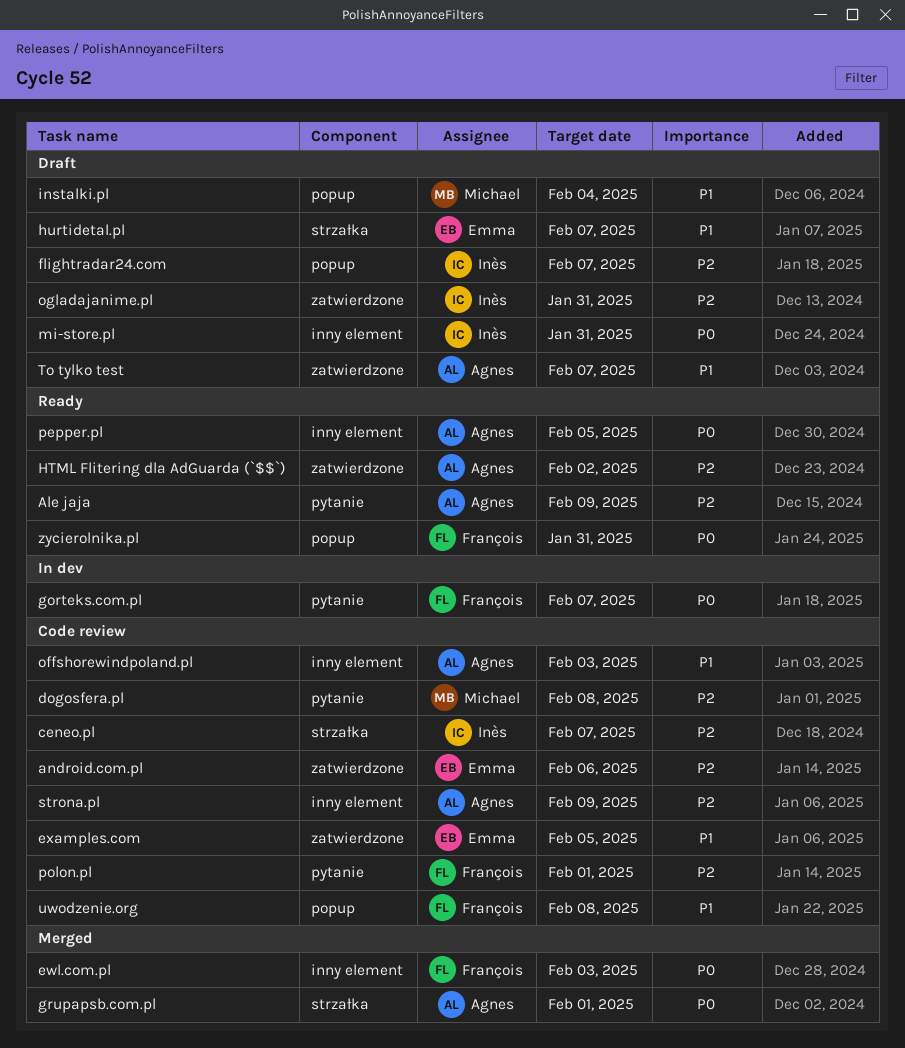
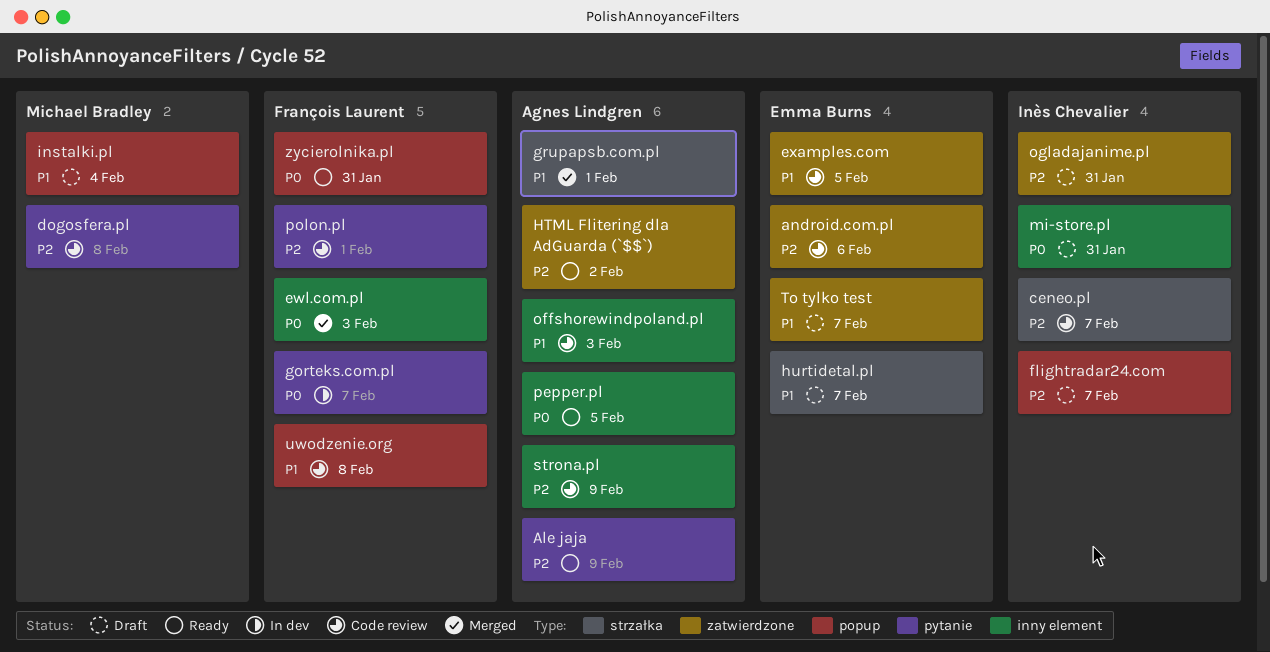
grupapsb.com.pl, priority: P0 -> P1
To tylko test, owner: Agnes Lindgren -> Emma Burns

